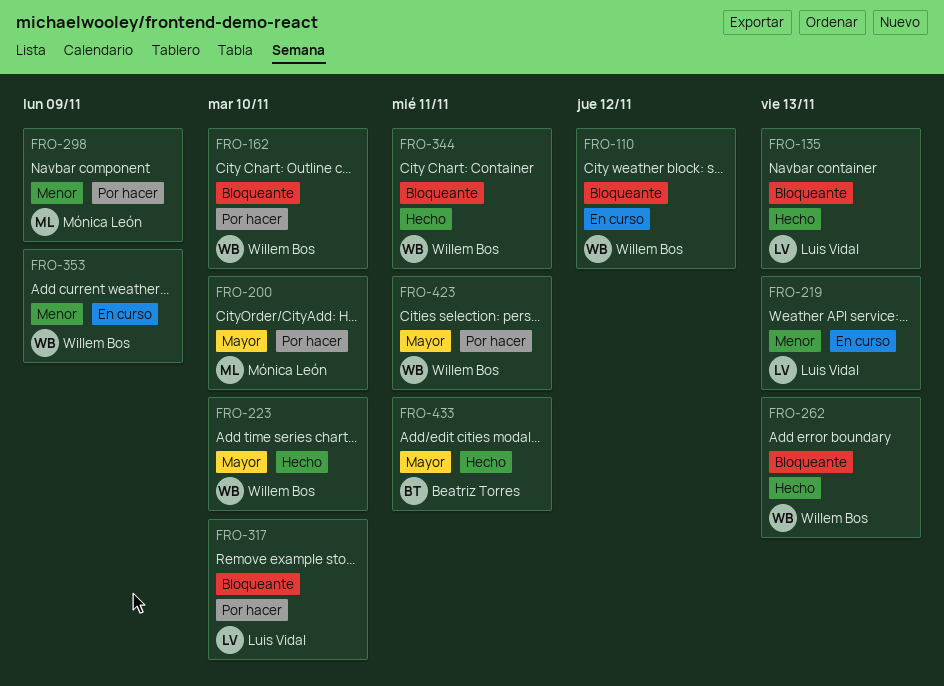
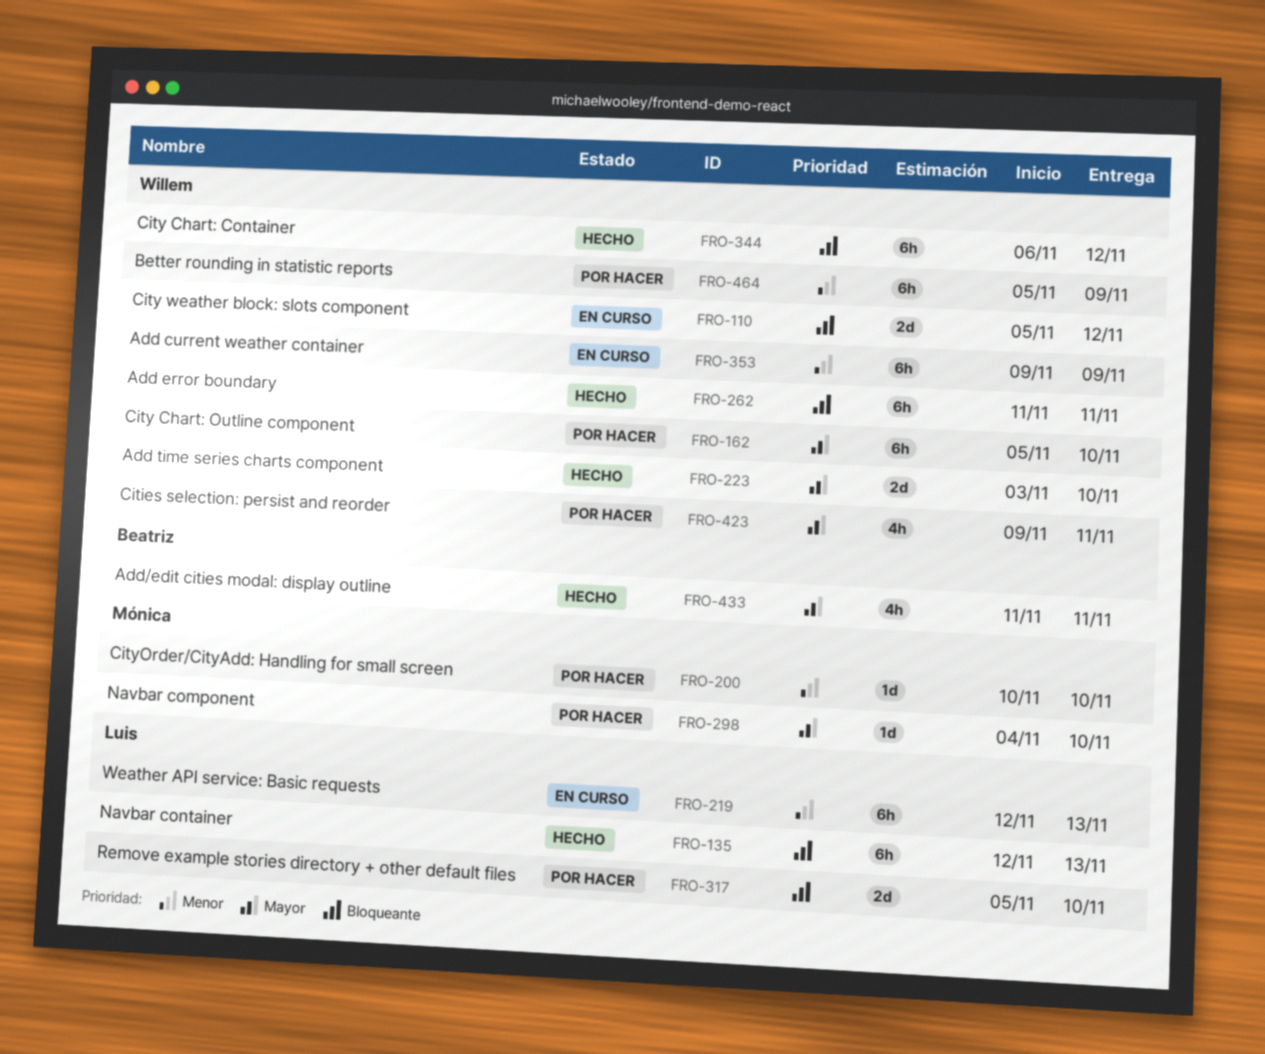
FRO-162, priority: Bloqueante -> Mayor
FRO-200, priority: Mayor -> Menor
FRO-262, due: Nov 13 -> Nov 11
FRO-298, priority: Menor -> Mayor
FRO-298, due: Nov 9 -> Nov 10
FRO-344, due: Nov 11 -> Nov 12
FRO-464: none -> present

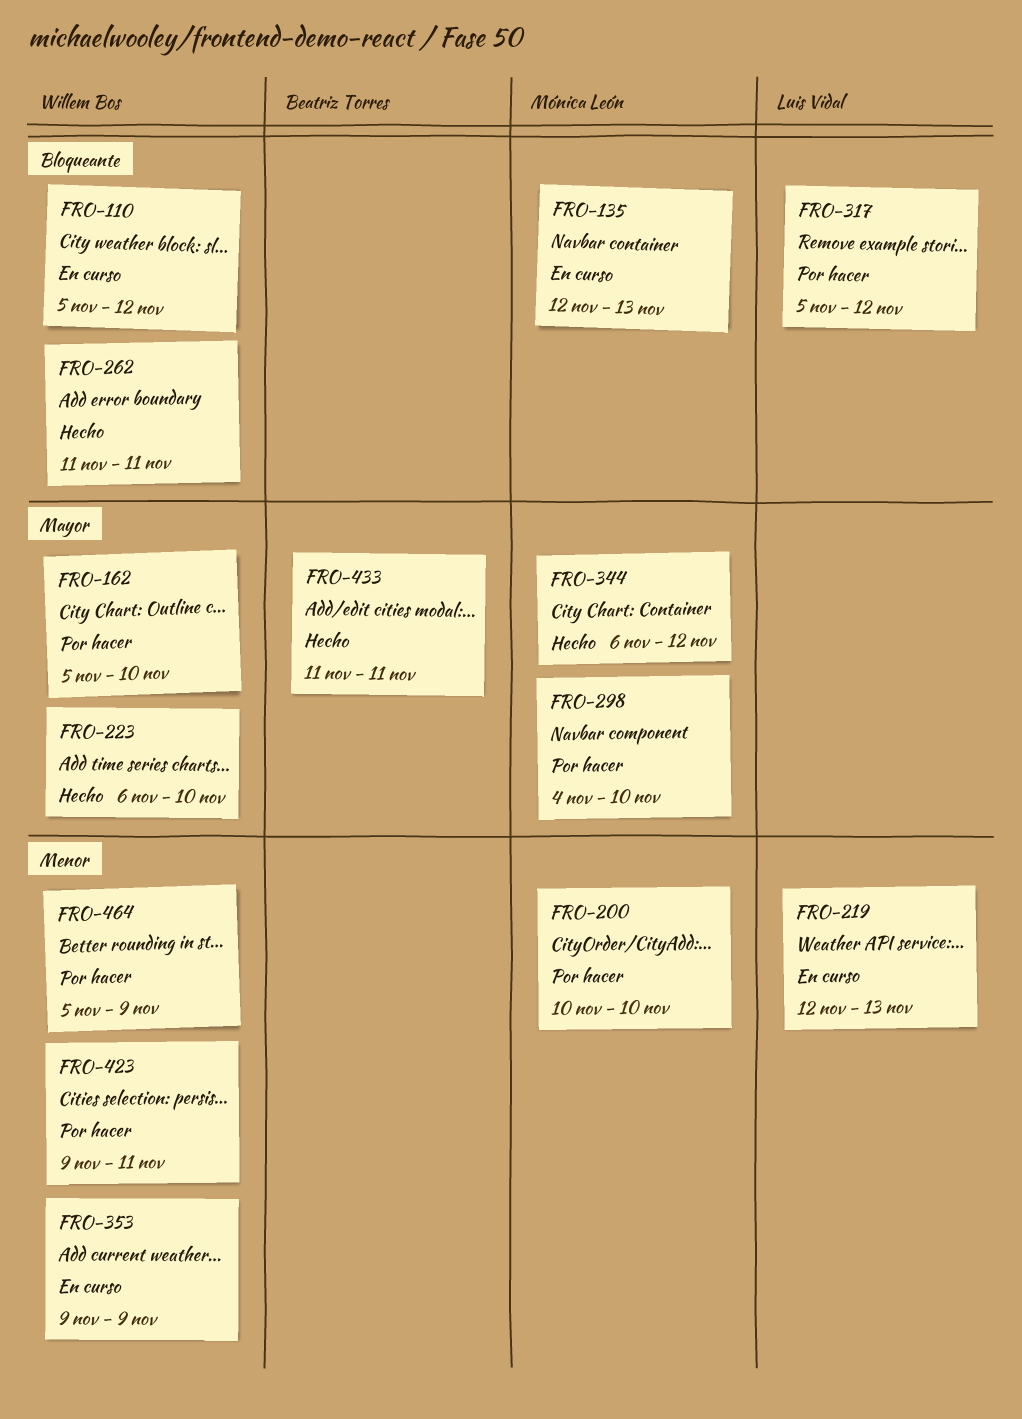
FRO-135, status: Hecho -> En curso
FRO-135, owner: Luis Vidal -> Mónica León
FRO-223, start: Nov 3 -> Nov 6
FRO-317, due: Nov 10 -> Nov 12
FRO-344, owner: Willem Bos -> Mónica León
FRO-344, priority: Bloqueante -> Mayor
FRO-423, priority: Mayor -> Menor

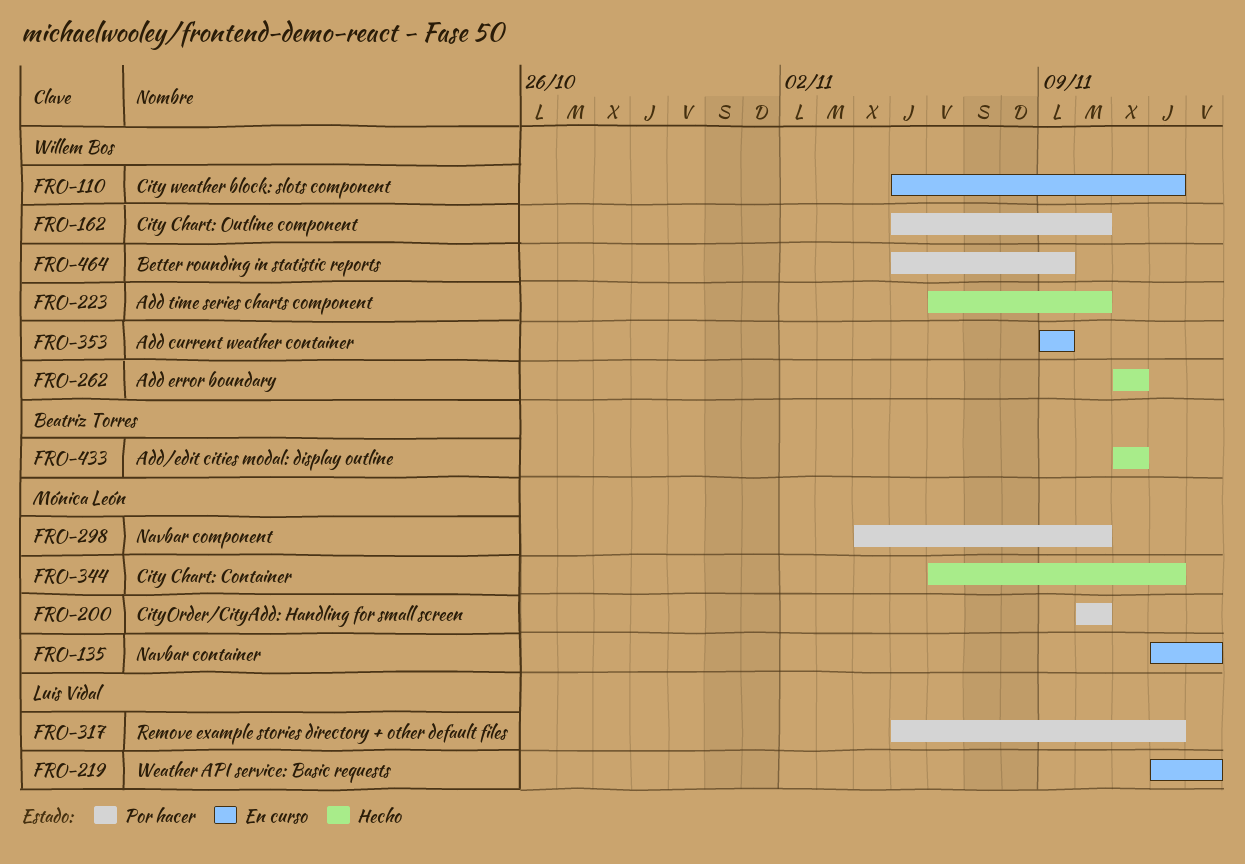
FRO-423: present -> none

